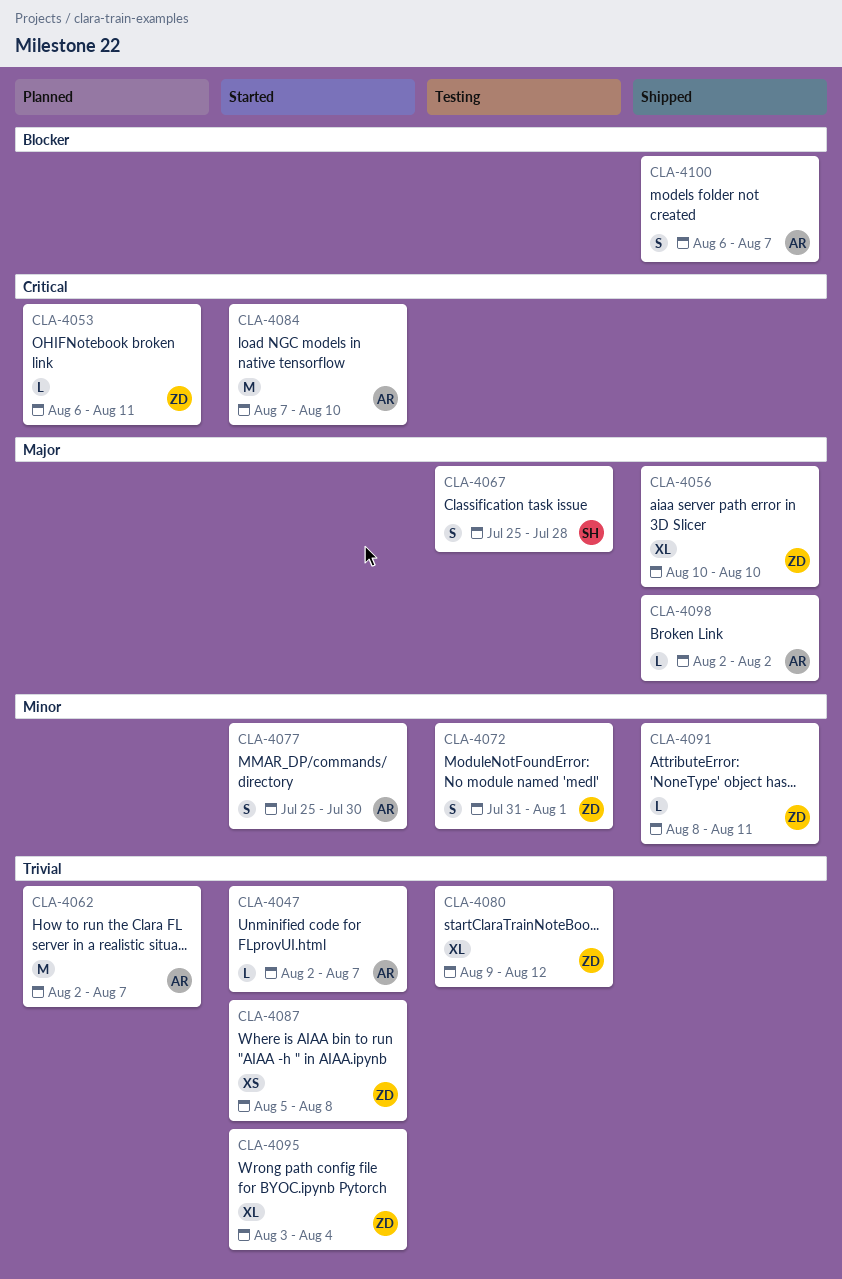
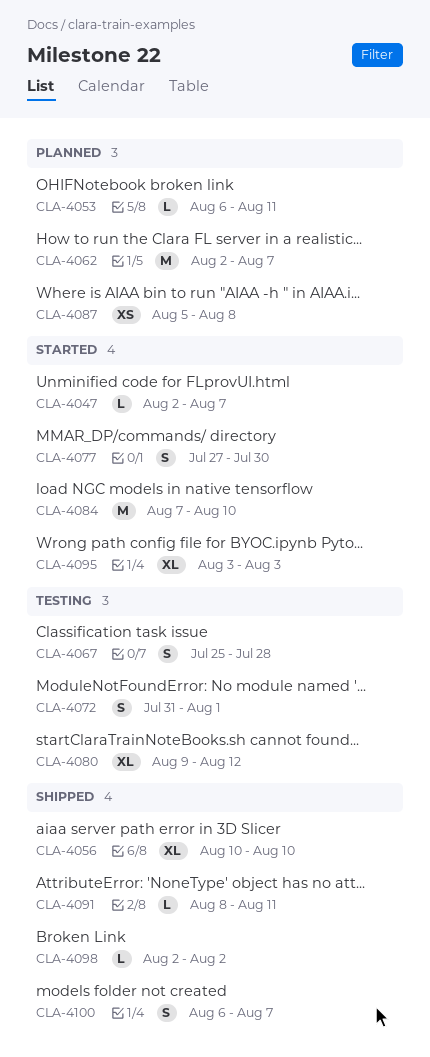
CLA-4077, start: Jul 25 -> Jul 27
CLA-4087, status: Started -> Planned
CLA-4095, due: Aug 4 -> Aug 3

